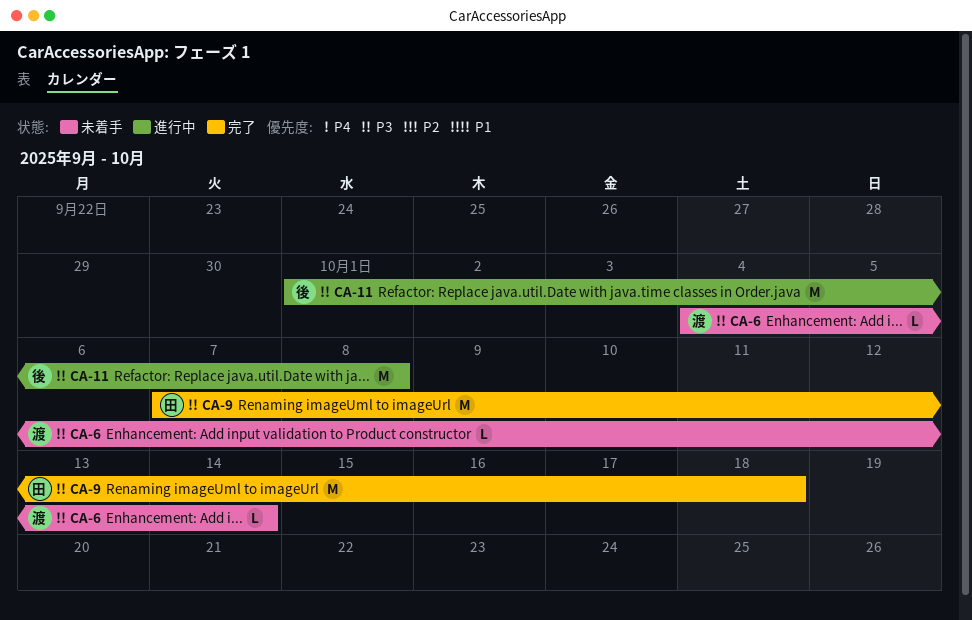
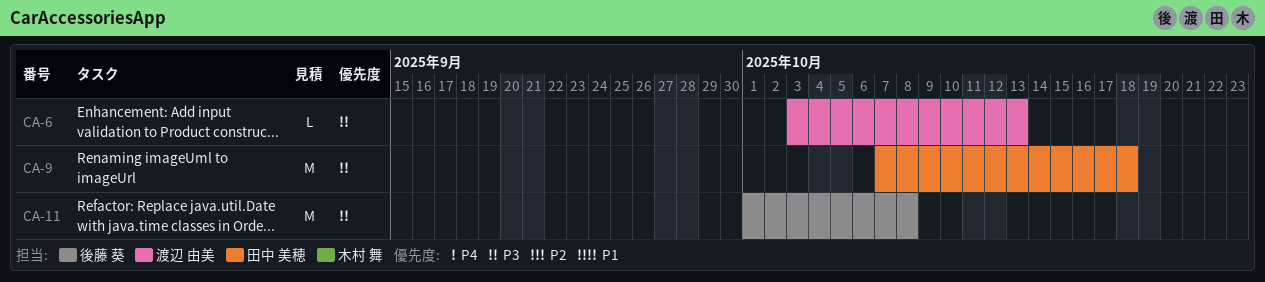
CA-6, start: Oct 4 -> Oct 3
CA-6, due: Oct 14 -> Oct 13

